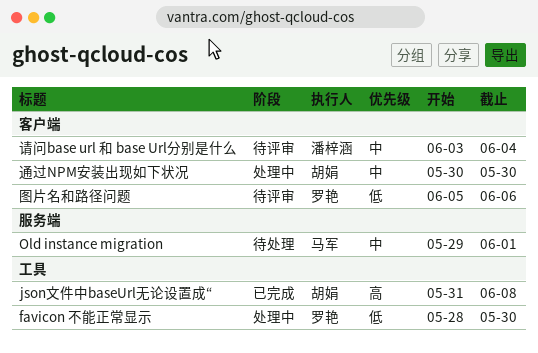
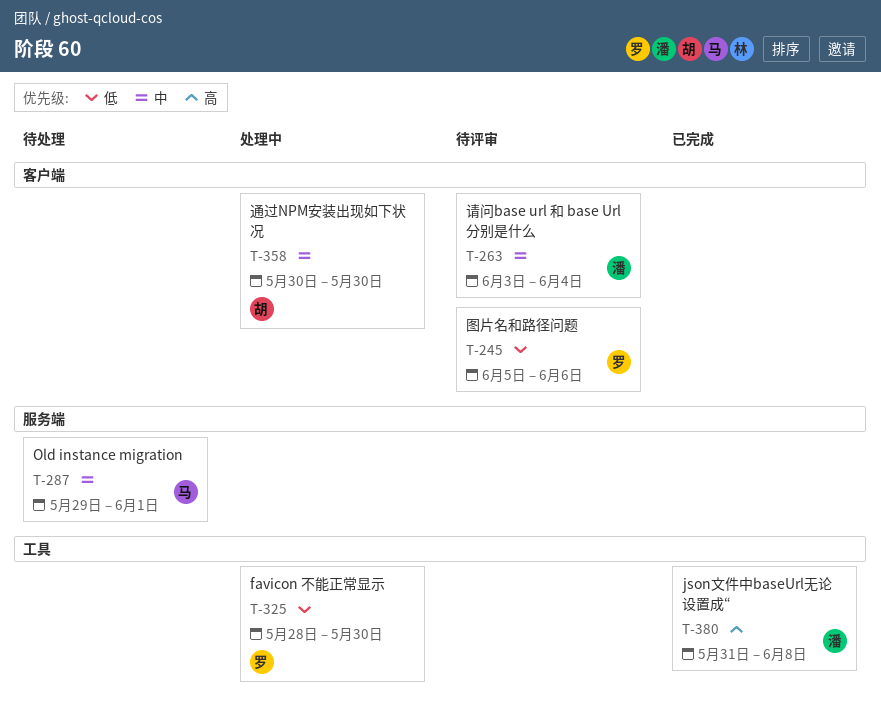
json文件中baseUrl无论设置成“, owner: 胡娟 -> 潘梓涵

